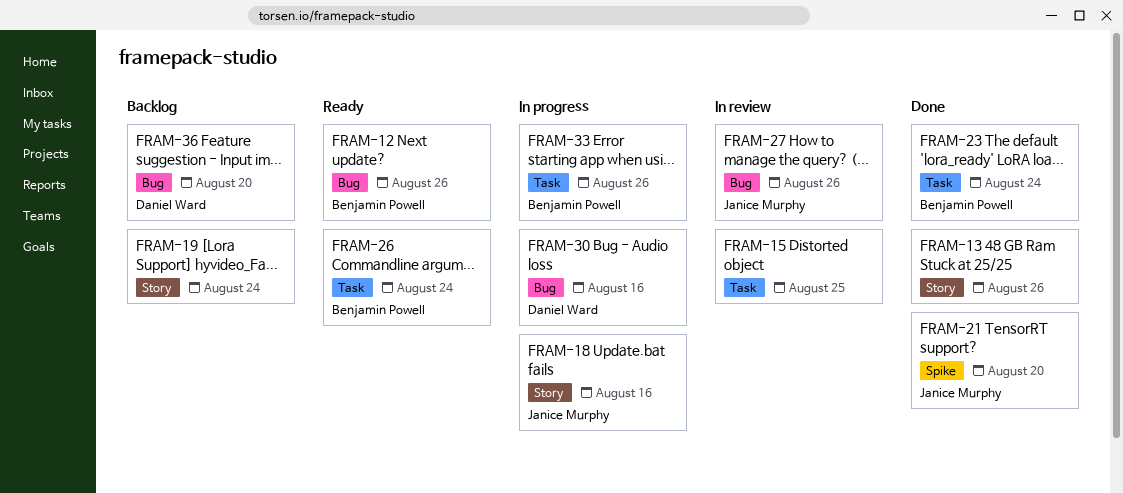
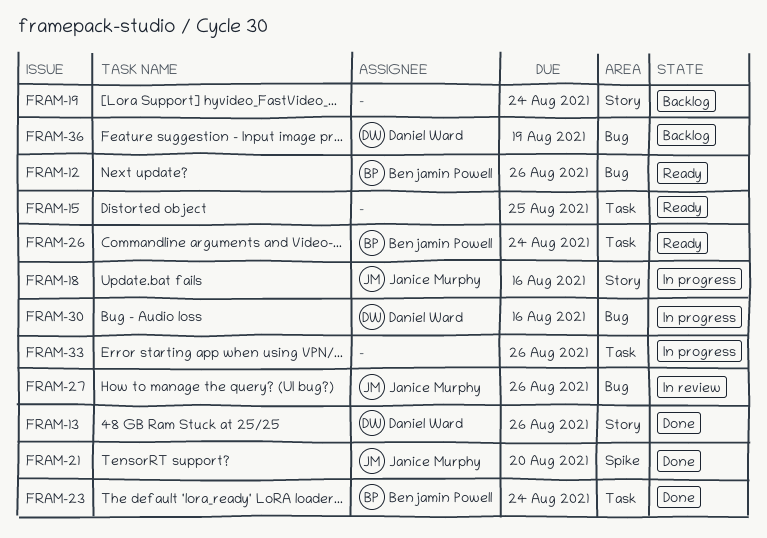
FRAM-13, owner: none -> Daniel Ward
FRAM-15, status: In review -> Ready
FRAM-33, owner: Benjamin Powell -> none
FRAM-36, due: Aug 20 -> Aug 19

